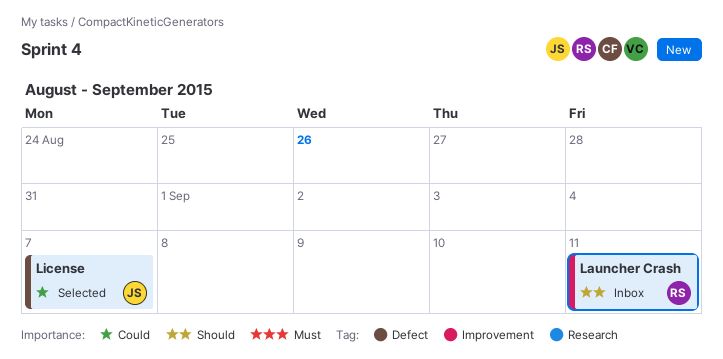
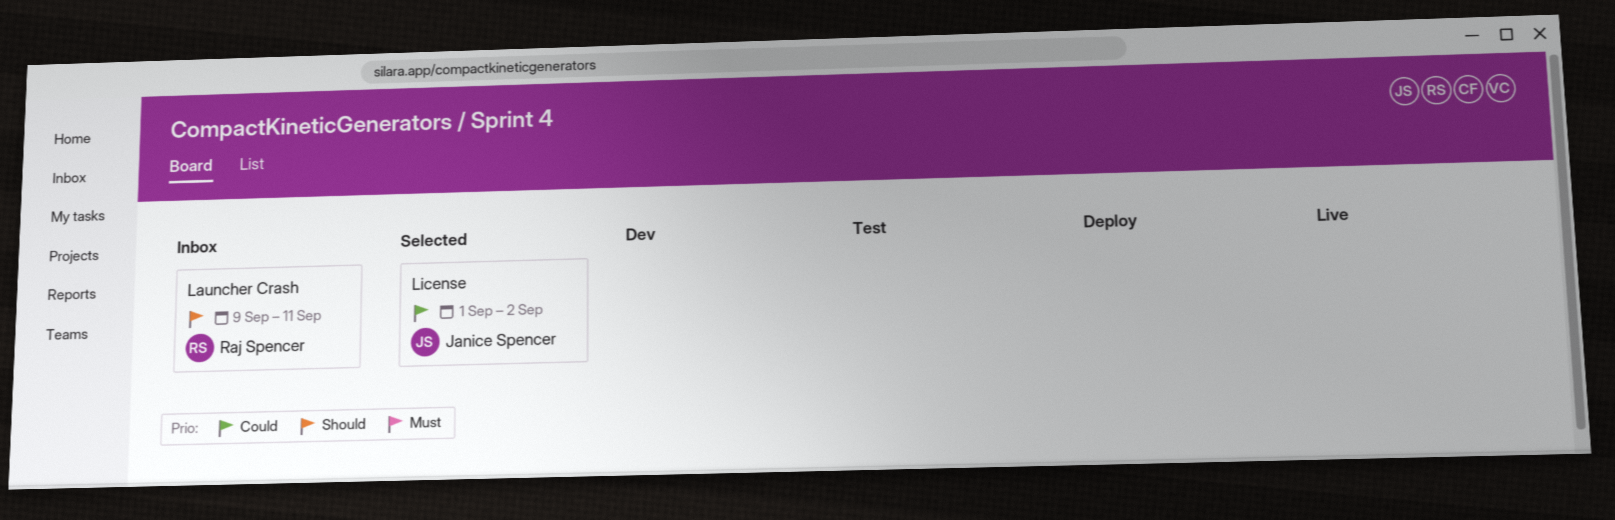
License, due: Sep 7 -> Sep 2

